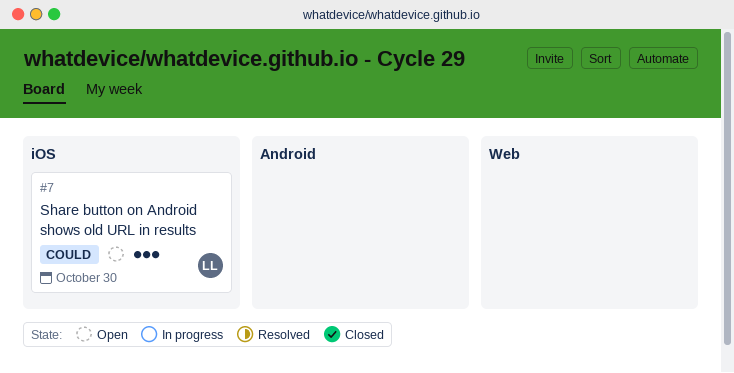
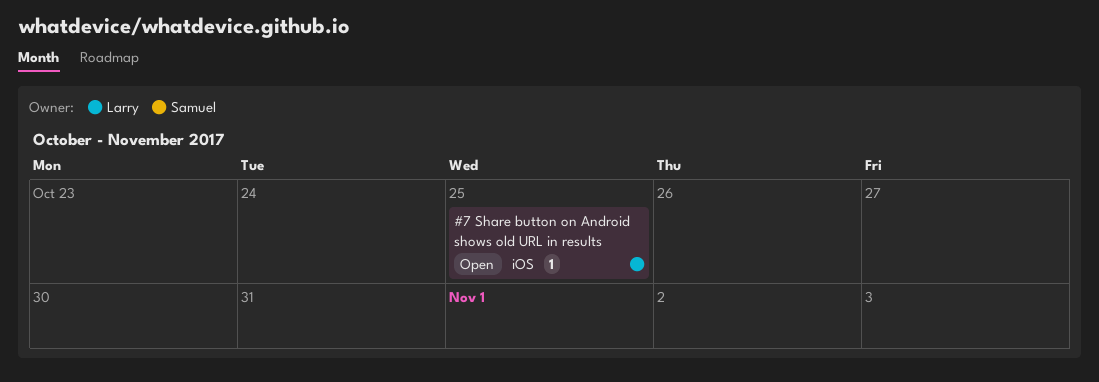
#7, estimate: 3 -> 1
#7, due: Oct 30 -> Oct 25

